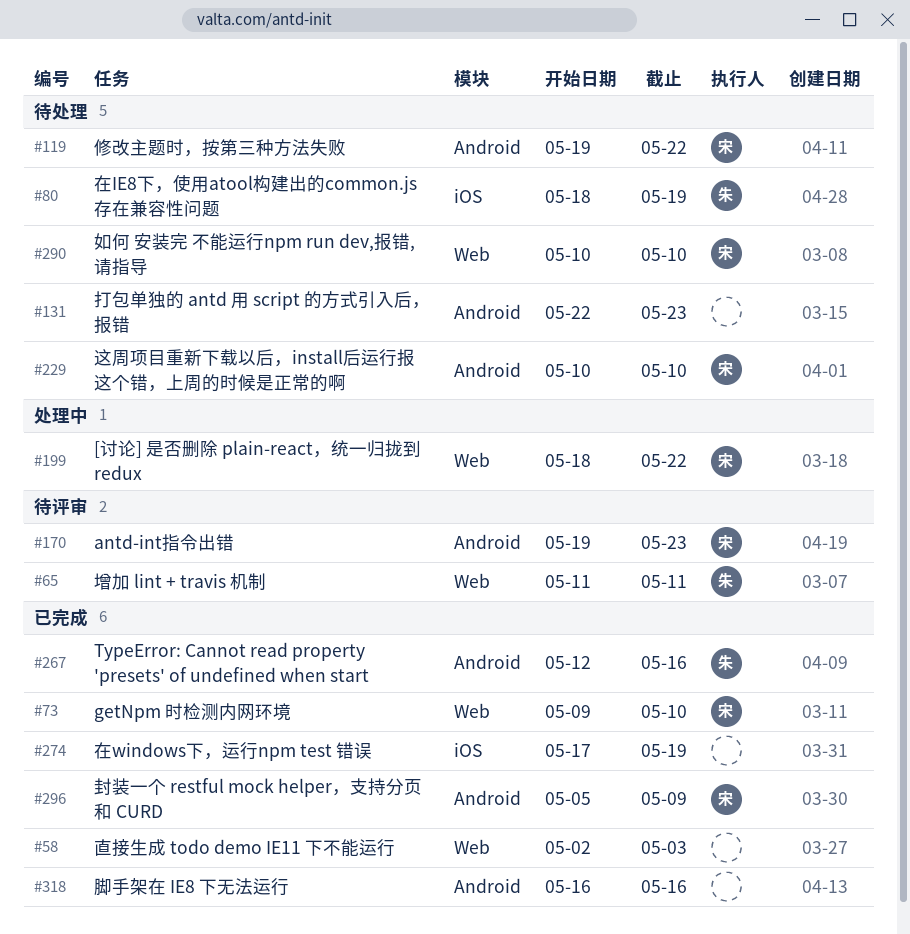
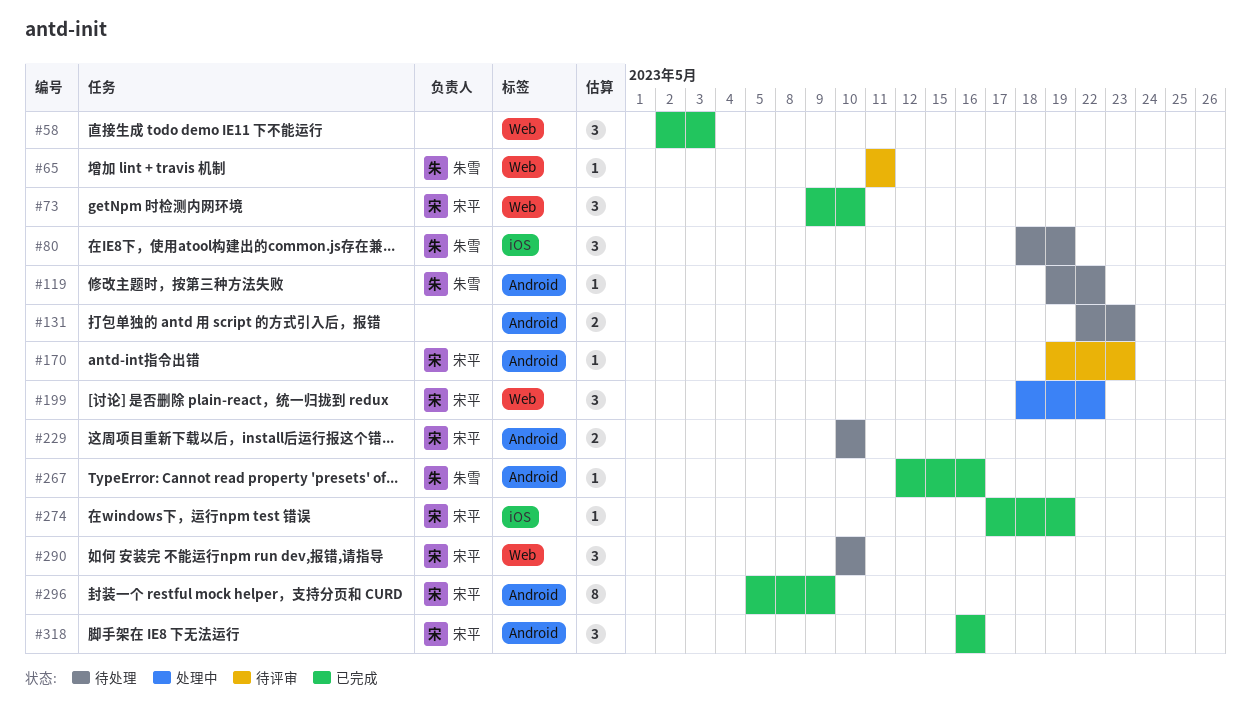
#119, owner: 宋平 -> 朱雪
#274, owner: none -> 宋平
#318, owner: none -> 宋平

